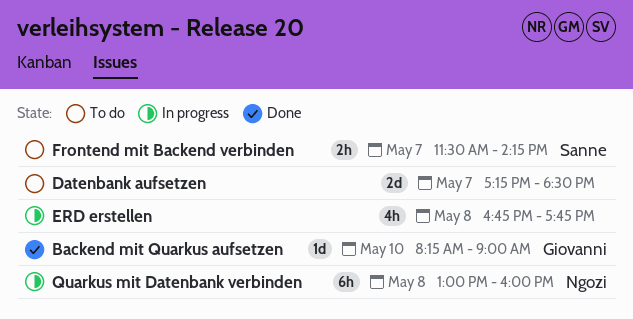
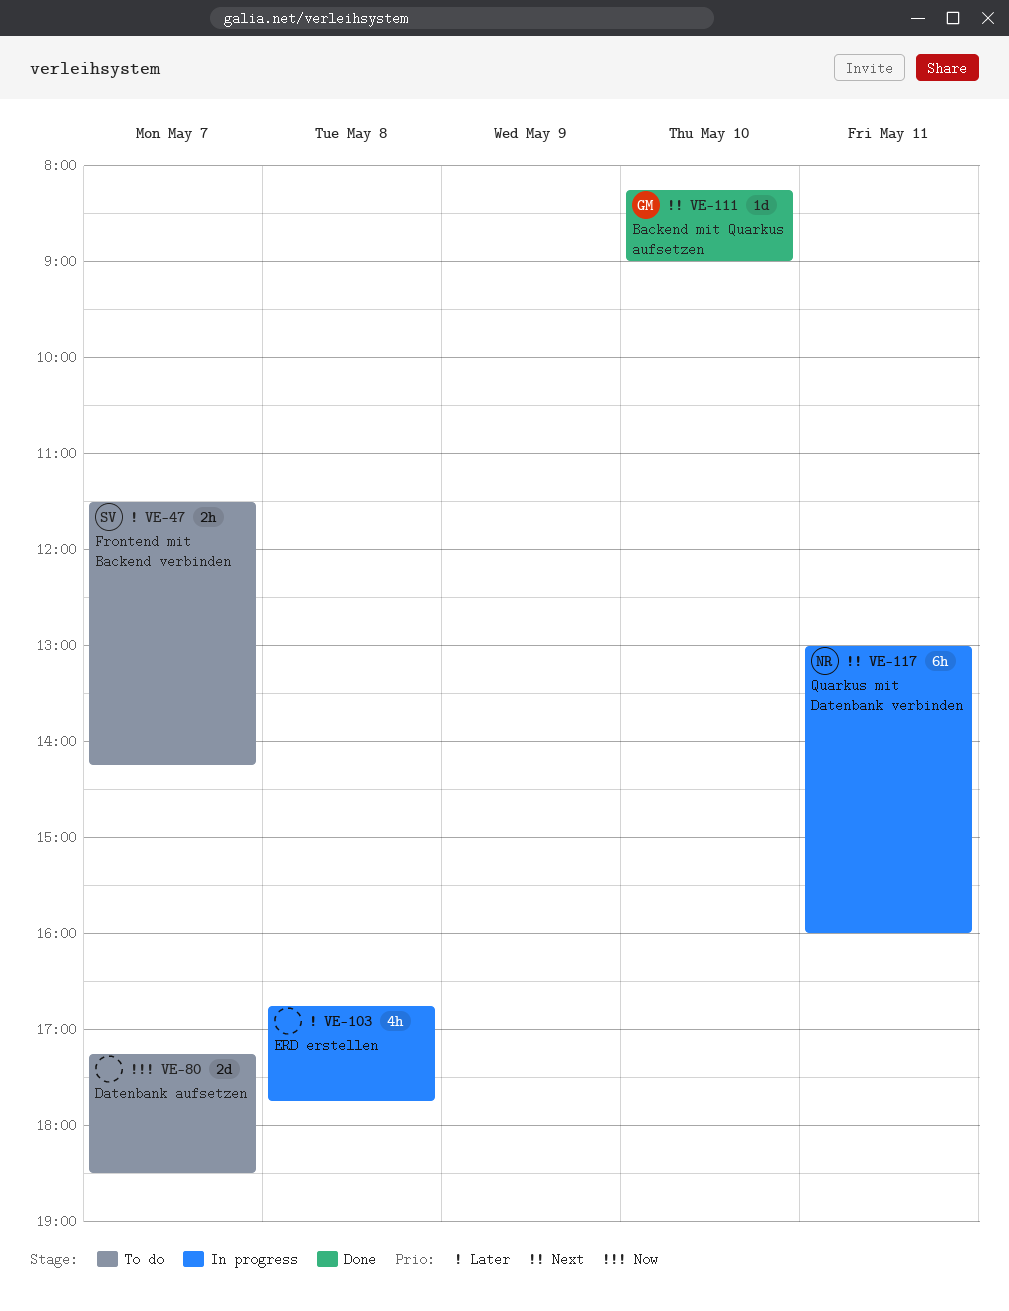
Quarkus mit Datenbank verbinden, day: May 8 -> May 11

